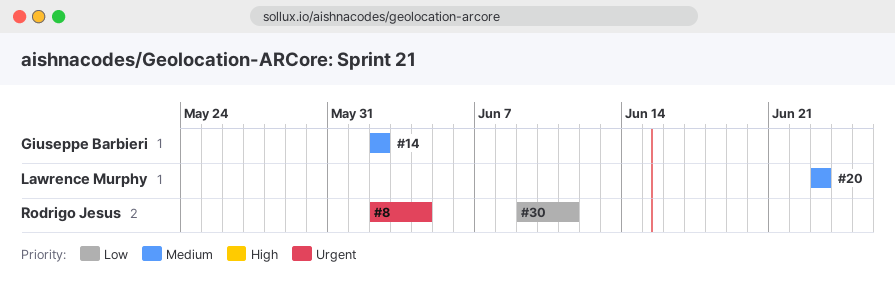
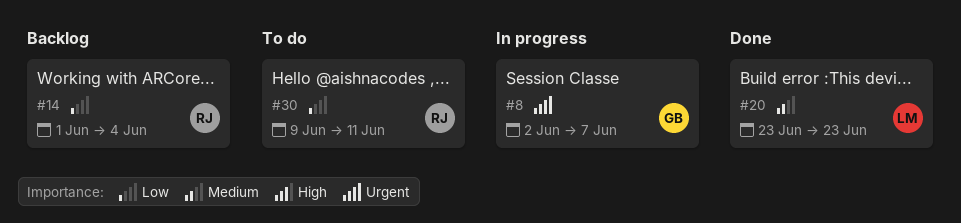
#8, owner: Rodrigo Jesus -> Giuseppe Barbieri
#8, due: Jun 4 -> Jun 7
#14, owner: Giuseppe Barbieri -> Rodrigo Jesus
#14, priority: Medium -> Low
#14, start: Jun 2 -> Jun 1
#14, due: Jun 2 -> Jun 4

